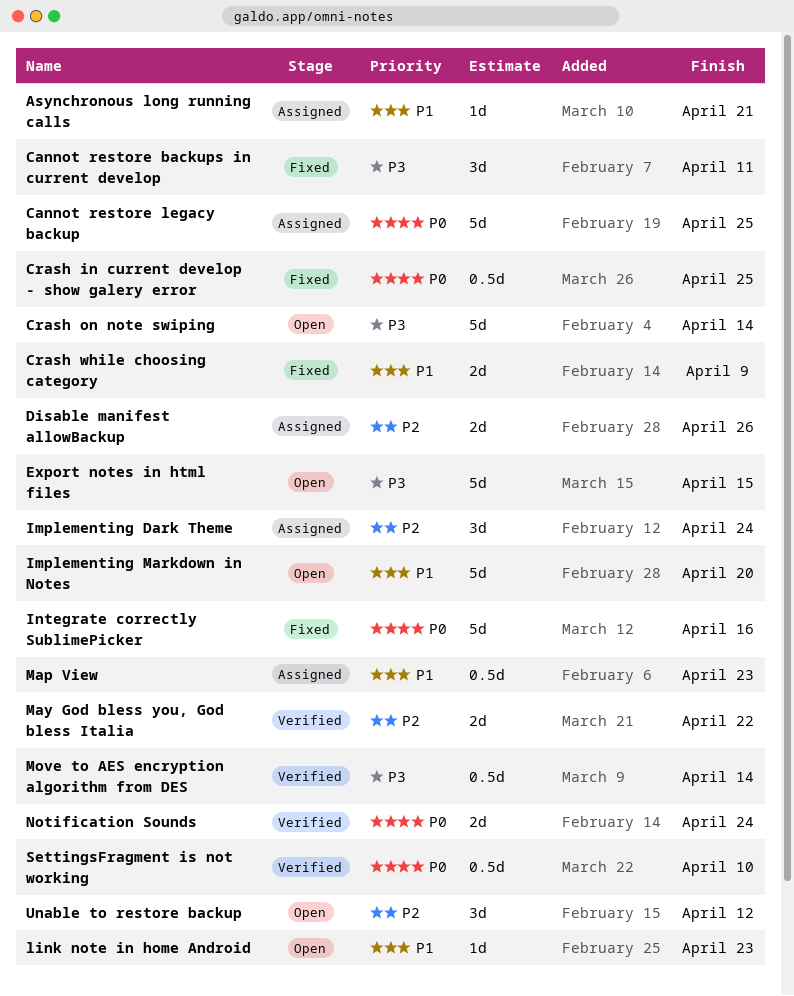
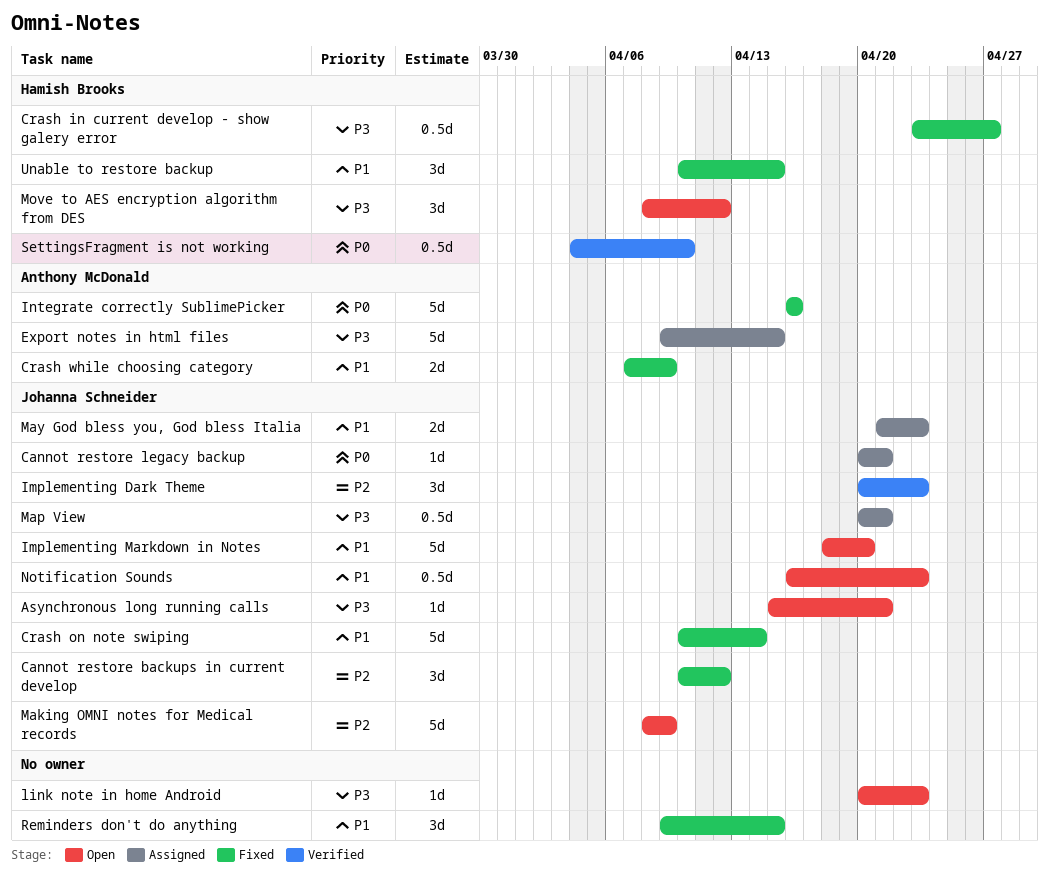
Asynchronous long running calls, status: Assigned -> Open
Asynchronous long running calls, priority: P1 -> P3
Cannot restore backups in current develop, priority: P3 -> P2
Cannot restore backups in current develop, due: Apr 11 -> Apr 12
Cannot restore legacy backup, estimate: 5d -> 1d
Cannot restore legacy backup, due: Apr 25 -> Apr 21
Crash in current develop - show galery error, priority: P0 -> P3
Crash in current develop - show galery error, due: Apr 25 -> Apr 27
Crash on note swiping, status: Open -> Fixed
Crash on note swiping, priority: P3 -> P1
Disable manifest allowBackup: present -> none
Export notes in html files, status: Open -> Assigned
Implementing Dark Theme, status: Assigned -> Verified
Implementing Dark Theme, due: Apr 24 -> Apr 23
link note in home Android, priority: P1 -> P3
Making OMNI notes for Medical records: none -> present
Map View, priority: P1 -> P3
Map View, due: Apr 23 -> Apr 21
May God bless you, God bless Italia, status: Verified -> Assigned
May God bless you, God bless Italia, priority: P2 -> P1
May God bless you, God bless Italia, due: Apr 22 -> Apr 23
Move to AES encryption algorithm from DES, status: Verified -> Open
Move to AES encryption algorithm from DES, estimate: 0.5d -> 3d
Move to AES encryption algorithm from DES, due: Apr 14 -> Apr 12
Notification Sounds, status: Verified -> Open
Notification Sounds, priority: P0 -> P1
Notification Sounds, estimate: 2d -> 0.5d
Notification Sounds, due: Apr 24 -> Apr 23
Reminders don't do anything: none -> present
Unable to restore backup, status: Open -> Fixed
Unable to restore backup, priority: P2 -> P1
Unable to restore backup, due: Apr 12 -> Apr 15

